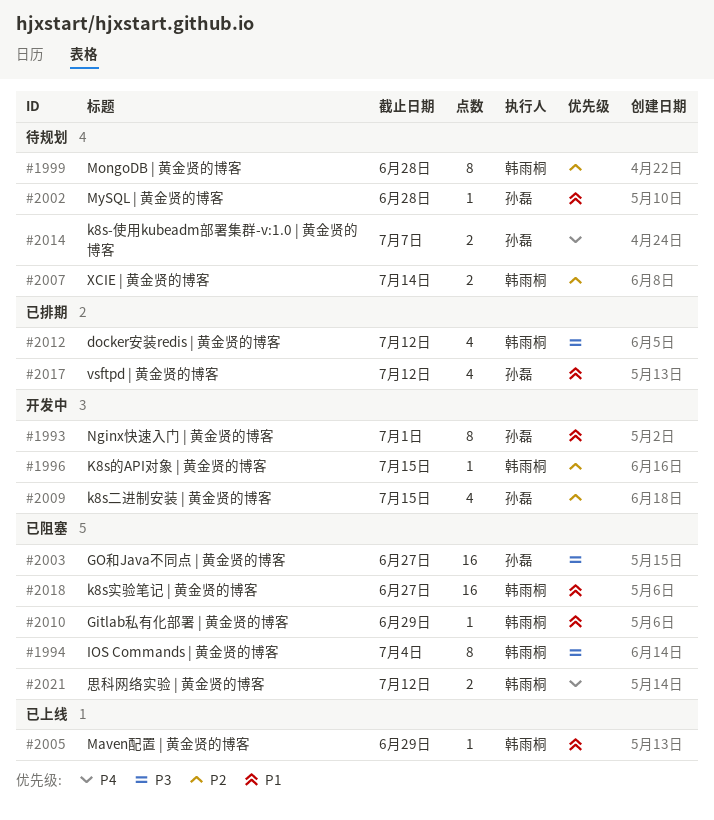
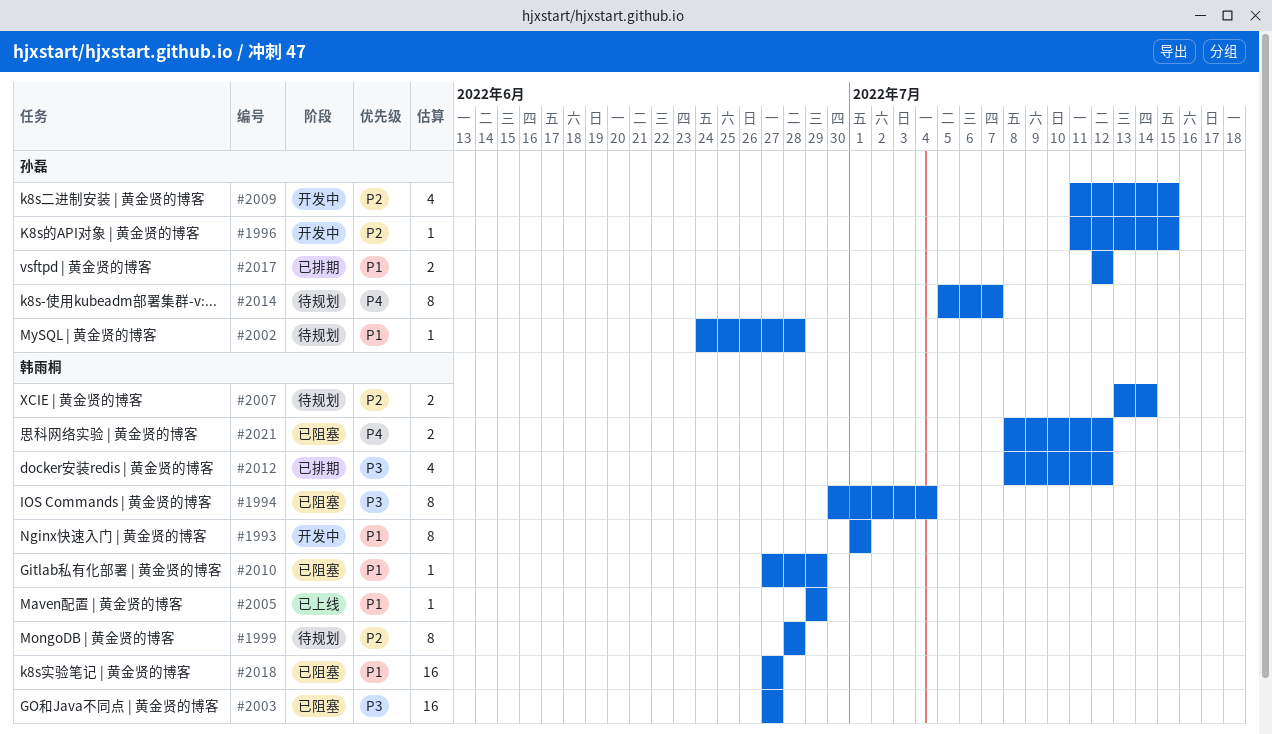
#1993, owner: 孙磊 -> 韩雨桐
#1996, owner: 韩雨桐 -> 孙磊
#2003, owner: 孙磊 -> 韩雨桐
#2014, estimate: 2 -> 8
#2017, estimate: 4 -> 2

